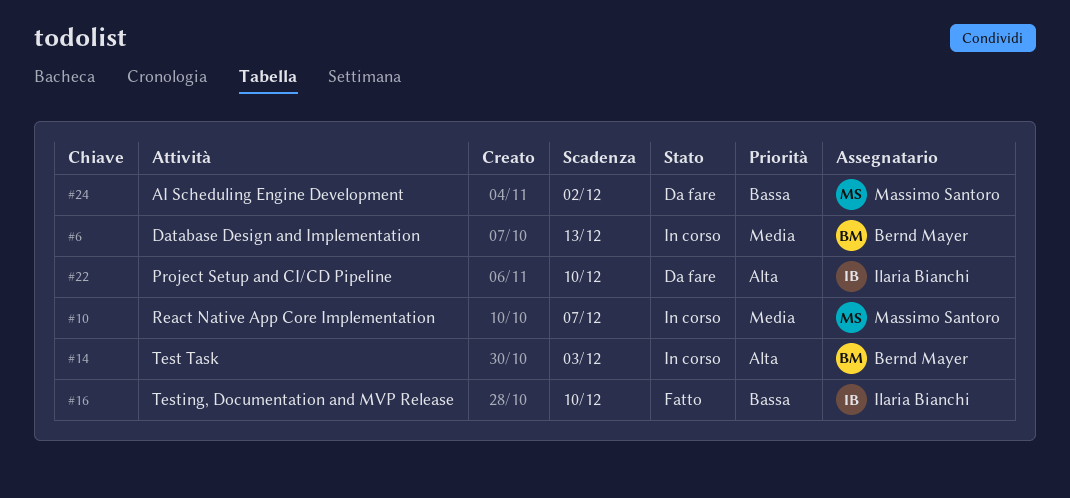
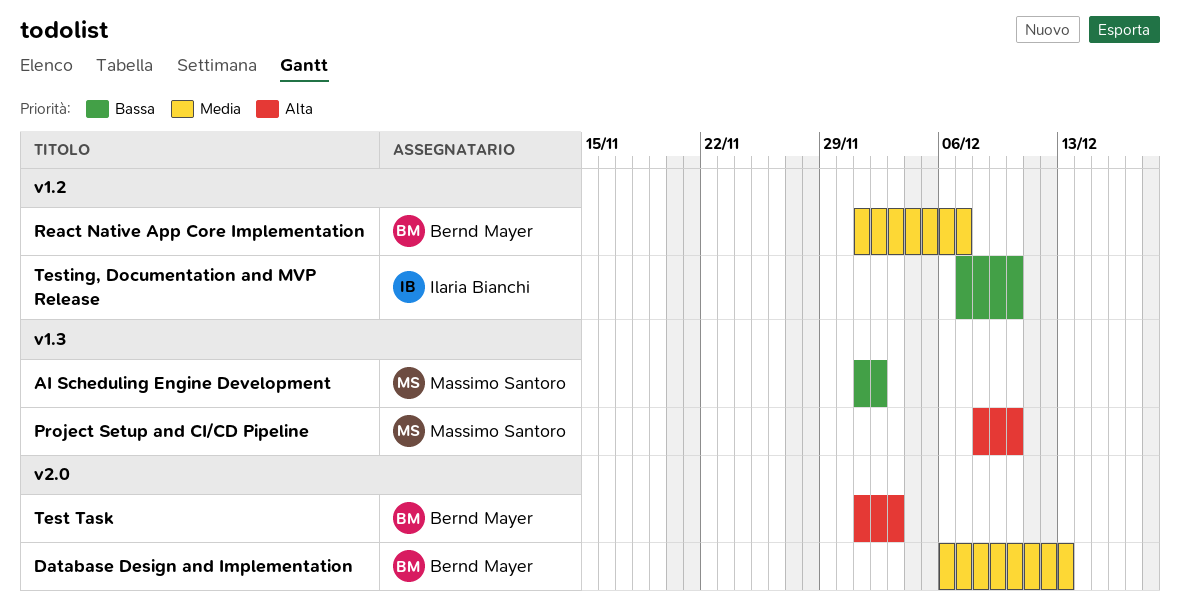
Project Setup and CI/CD Pipeline, owner: Ilaria Bianchi -> Massimo Santoro
React Native App Core Implementation, owner: Massimo Santoro -> Bernd Mayer

